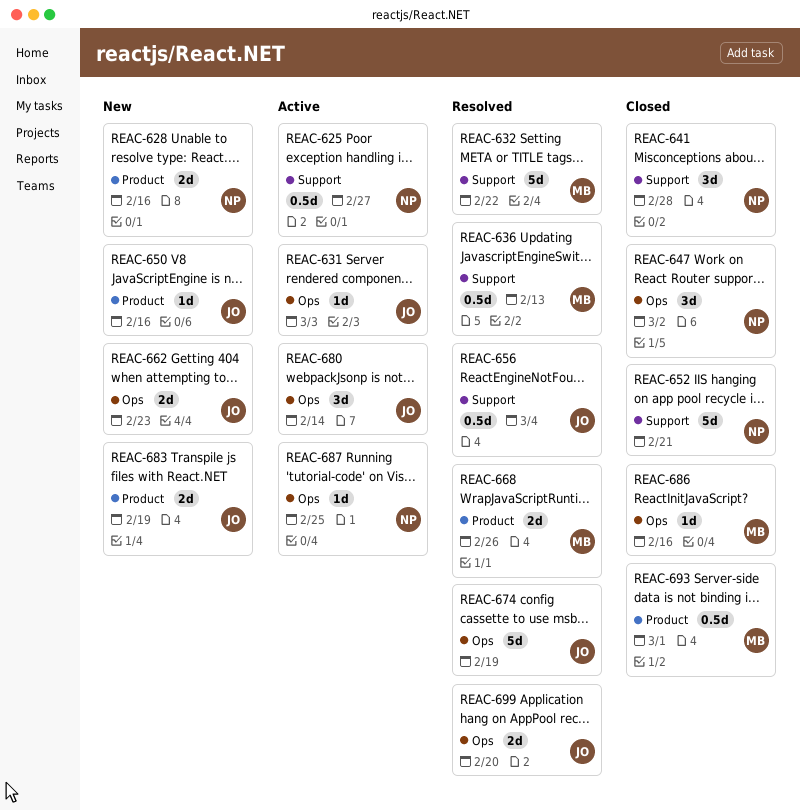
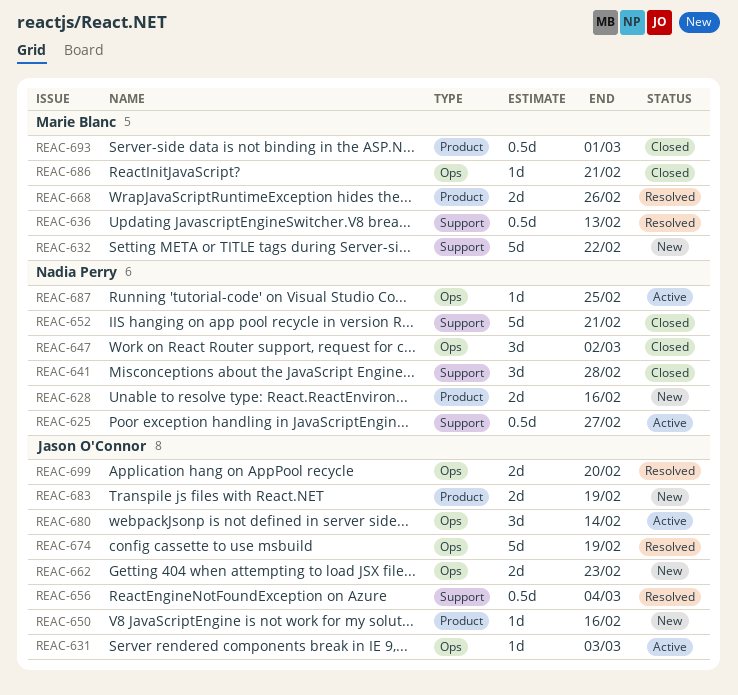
REAC-632, status: Resolved -> New
REAC-686, due: Feb 16 -> Feb 21

